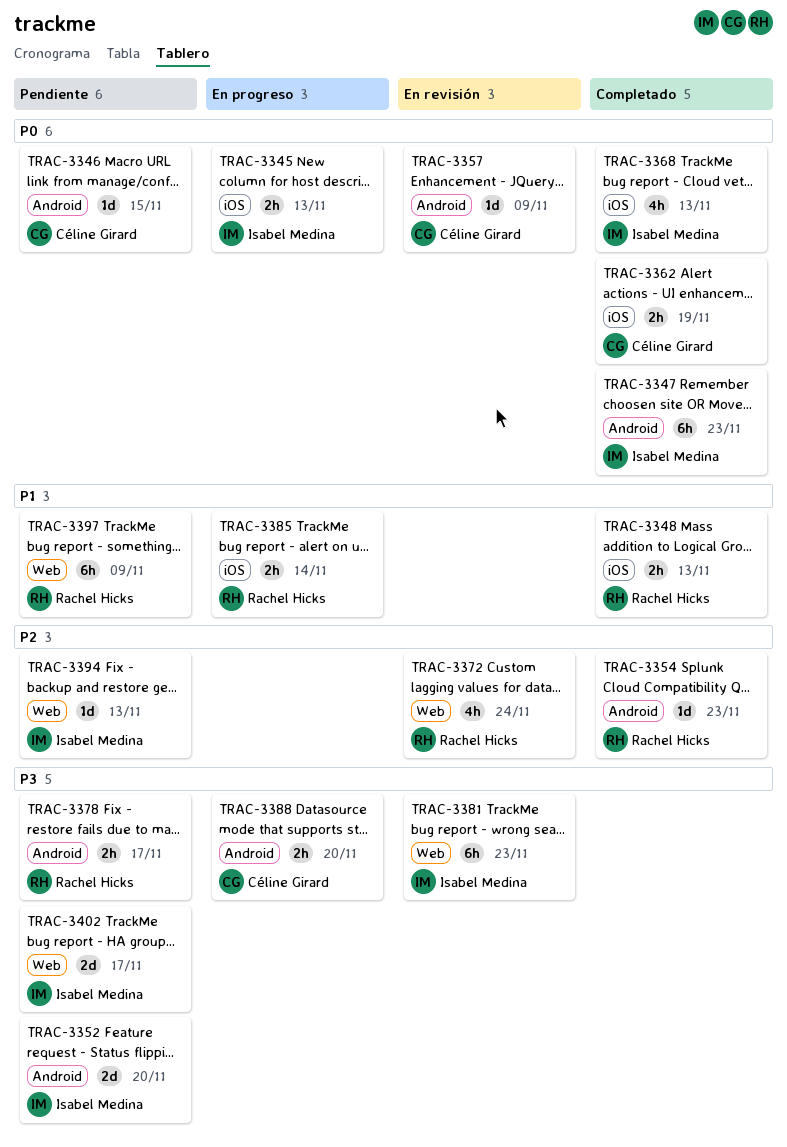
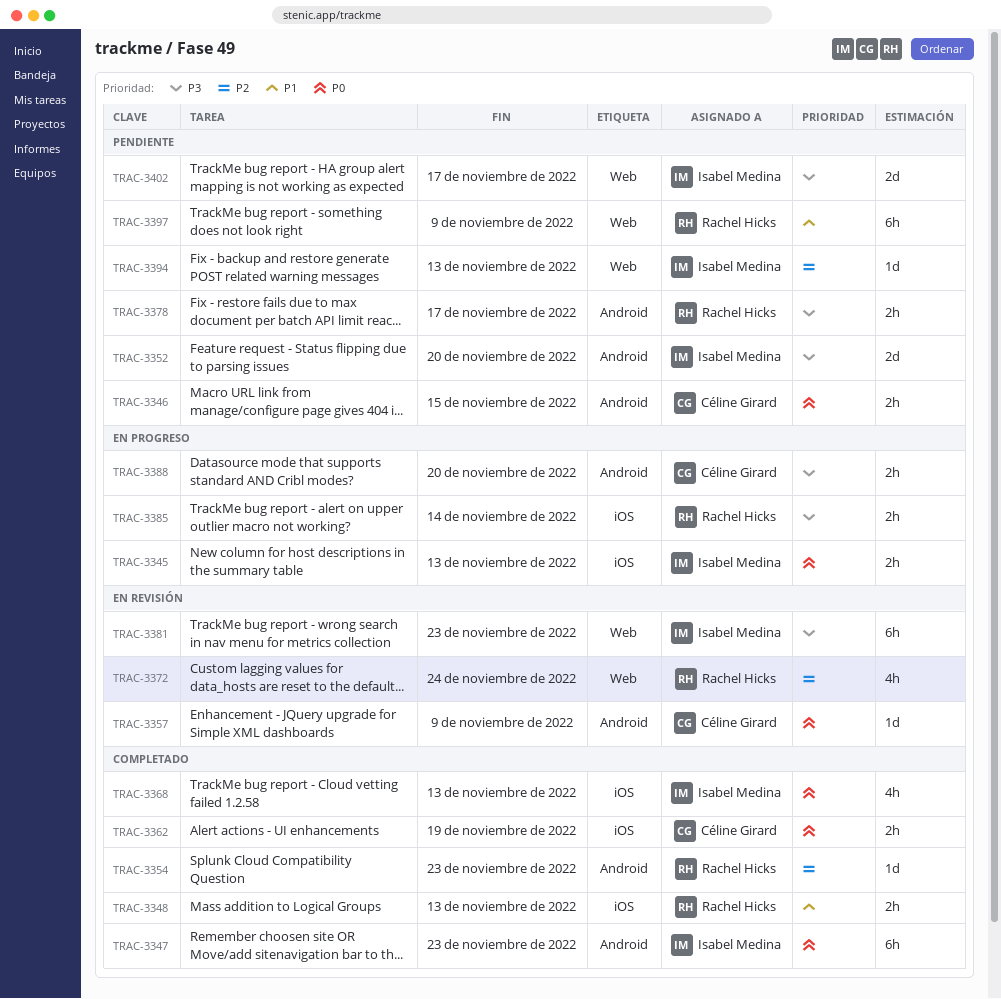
TRAC-3346, estimate: 1d -> 2h
TRAC-3385, priority: P1 -> P3

